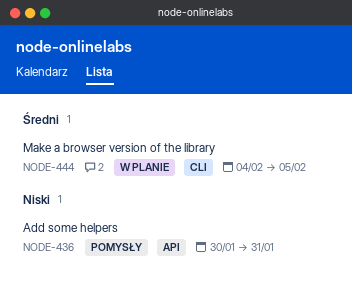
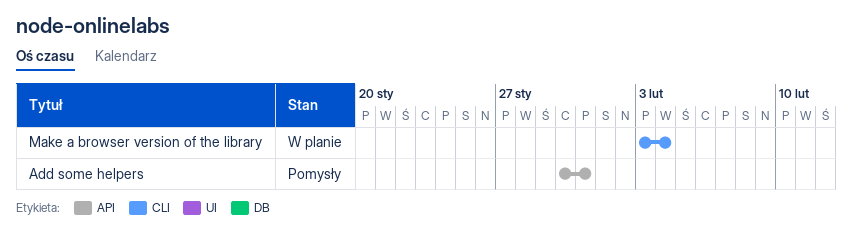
Make a browser version of the library, start: Feb 4 -> Feb 3
Make a browser version of the library, due: Feb 5 -> Feb 4

